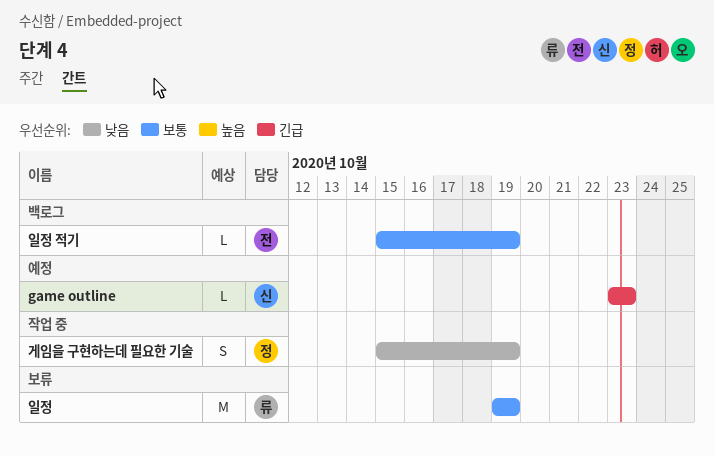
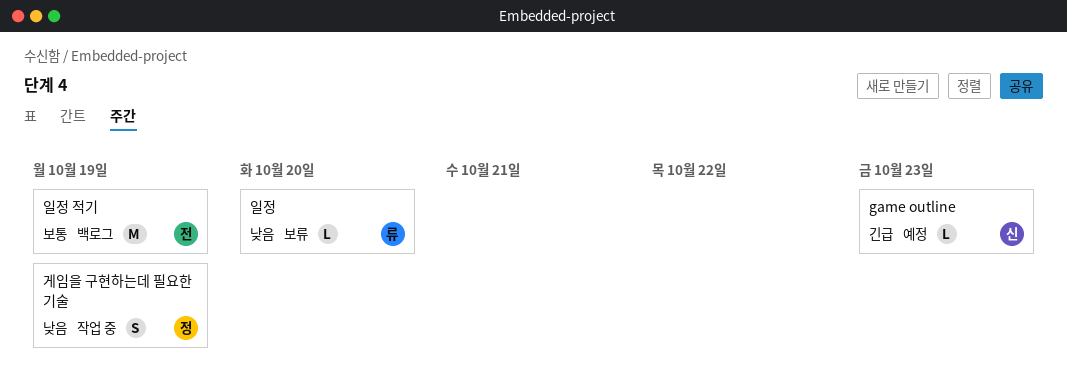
일정, priority: 보통 -> 낮음
일정, estimate: M -> L
일정, due: Oct 19 -> Oct 20
일정 적기, estimate: L -> M

